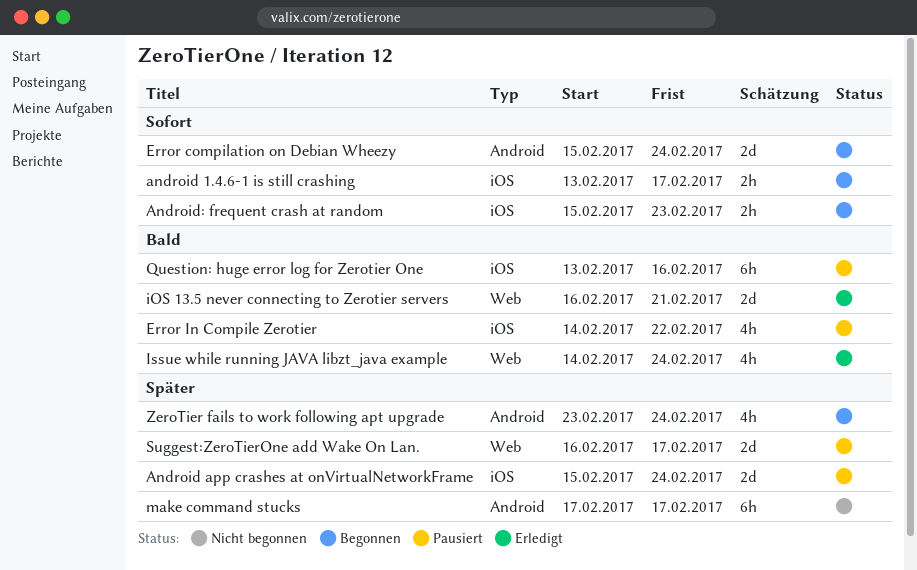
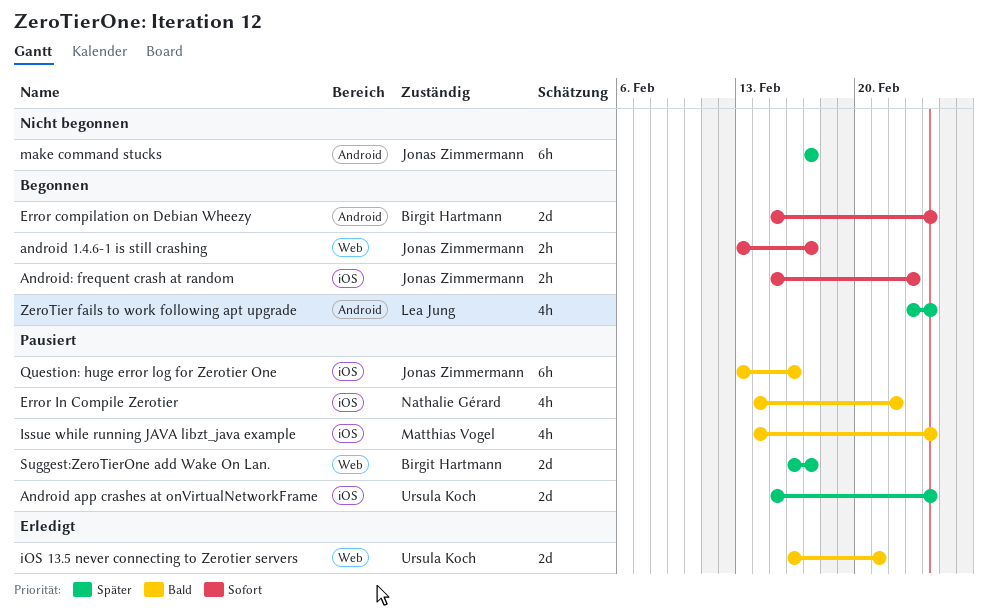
android 1.4.6-1 is still crashing, label: iOS -> Web
Issue while running JAVA libzt_java example, status: Erledigt -> Pausiert
Issue while running JAVA libzt_java example, label: Web -> iOS

